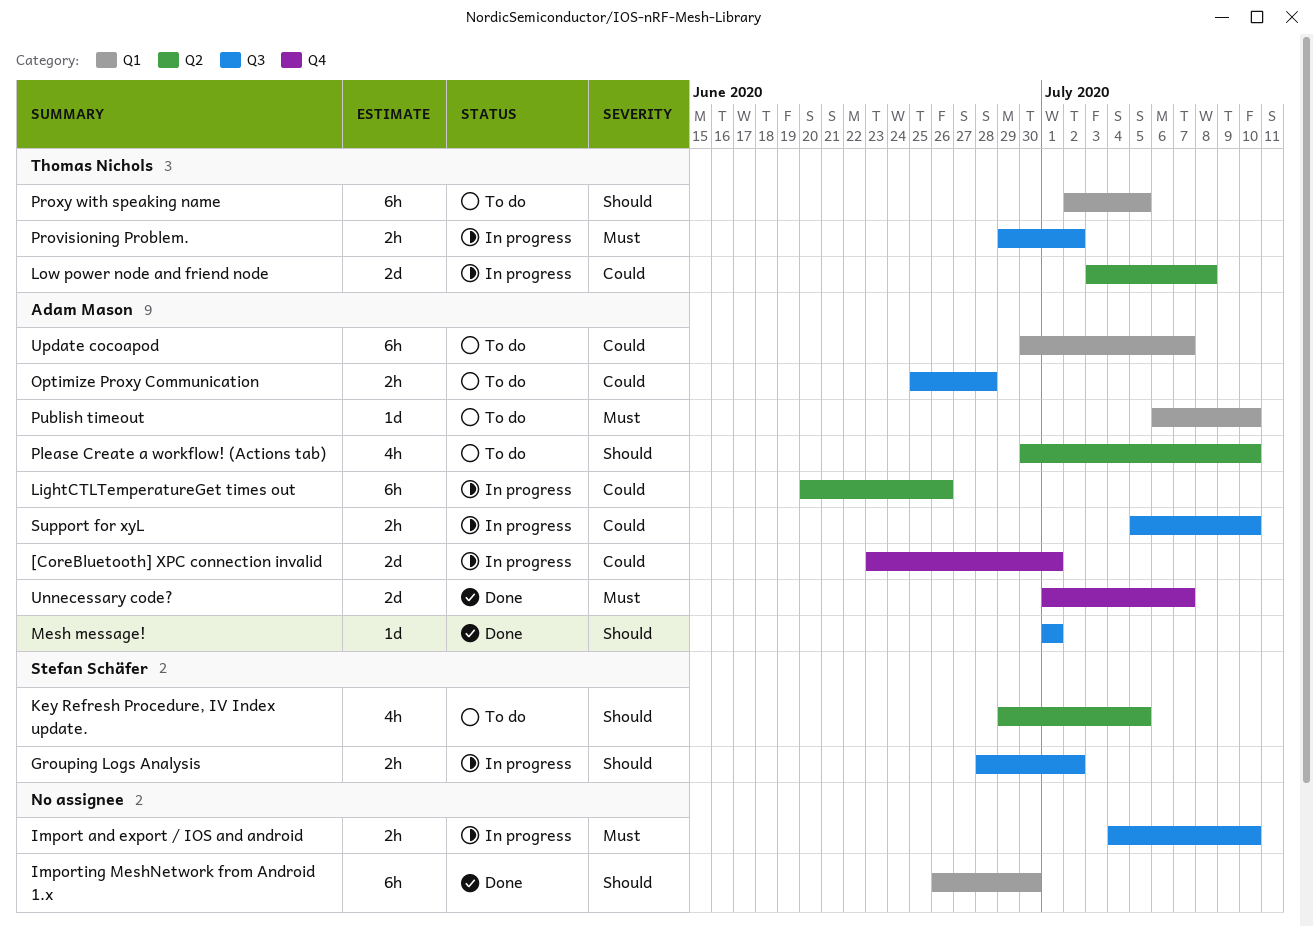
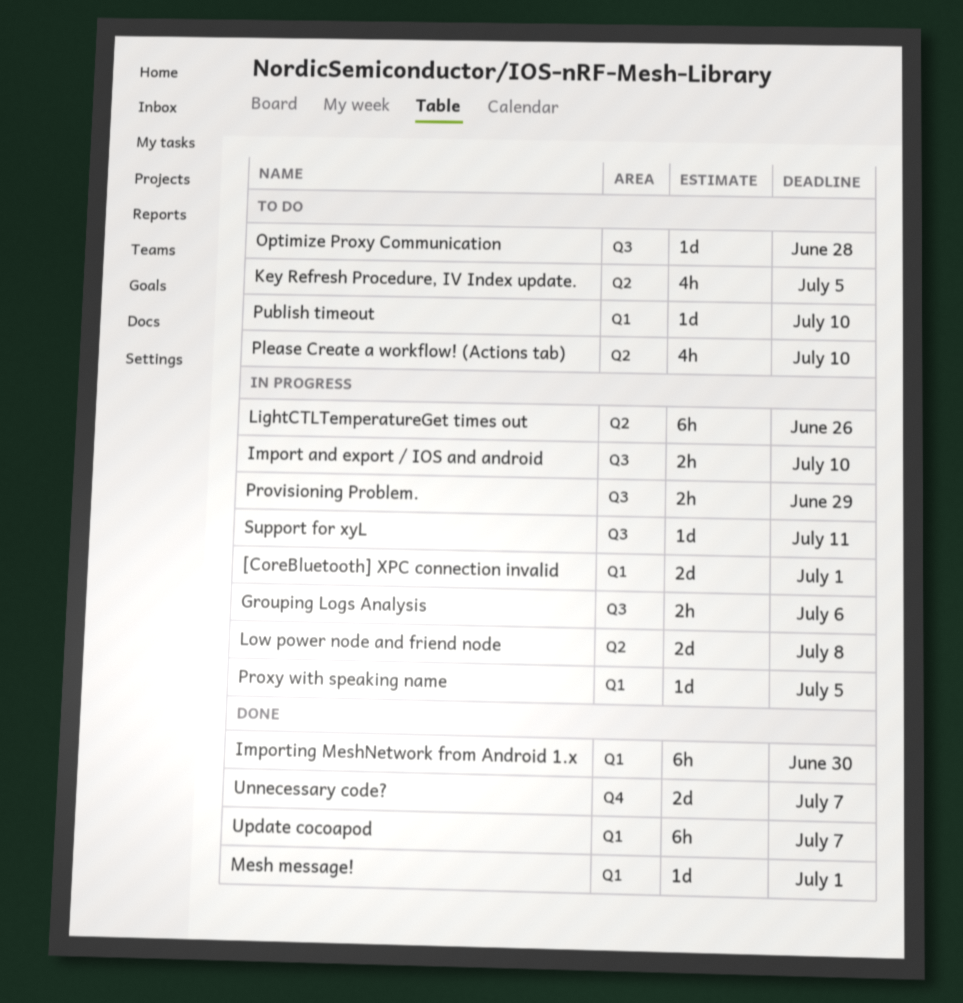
[CoreBluetooth] XPC connection invalid, label: Q4 -> Q1
Grouping Logs Analysis, due: Jul 2 -> Jul 6
Mesh message!, label: Q3 -> Q1
Optimize Proxy Communication, estimate: 2h -> 1d
Provisioning Problem., due: Jul 2 -> Jun 29
Proxy with speaking name, status: To do -> In progress
Proxy with speaking name, estimate: 6h -> 1d
Support for xyL, estimate: 2h -> 1d
Support for xyL, due: Jul 10 -> Jul 11
Update cocoapod, status: To do -> Done

